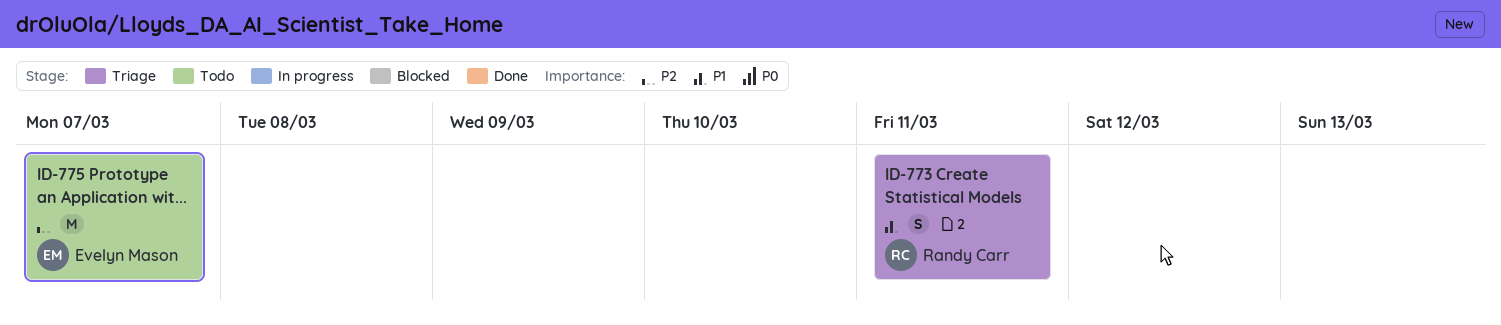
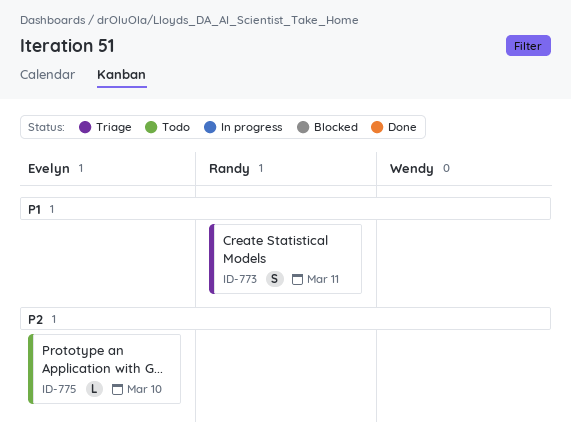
ID-775, estimate: M -> L
ID-775, due: Mar 7 -> Mar 10

